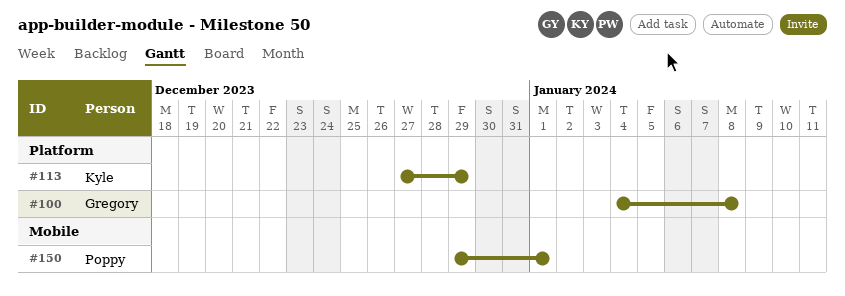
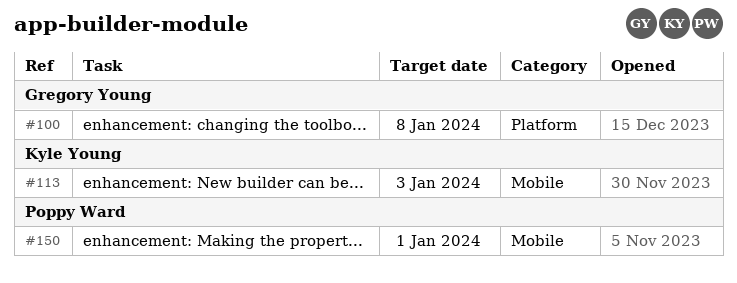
#113, label: Platform -> Mobile
#113, due: Dec 29 -> Jan 3

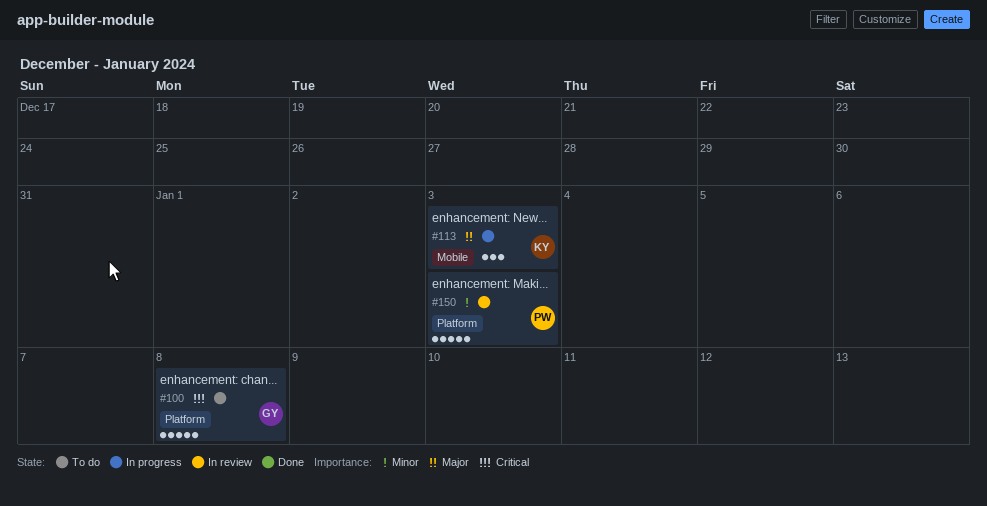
#150, label: Mobile -> Platform
#150, due: Jan 1 -> Jan 3

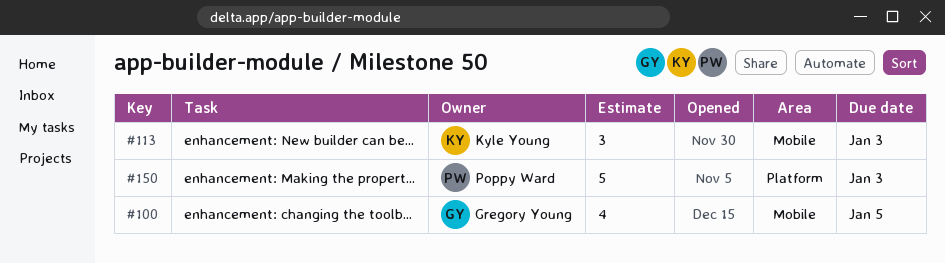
#100, label: Platform -> Mobile
#100, estimate: 5 -> 4
#100, due: Jan 8 -> Jan 5

